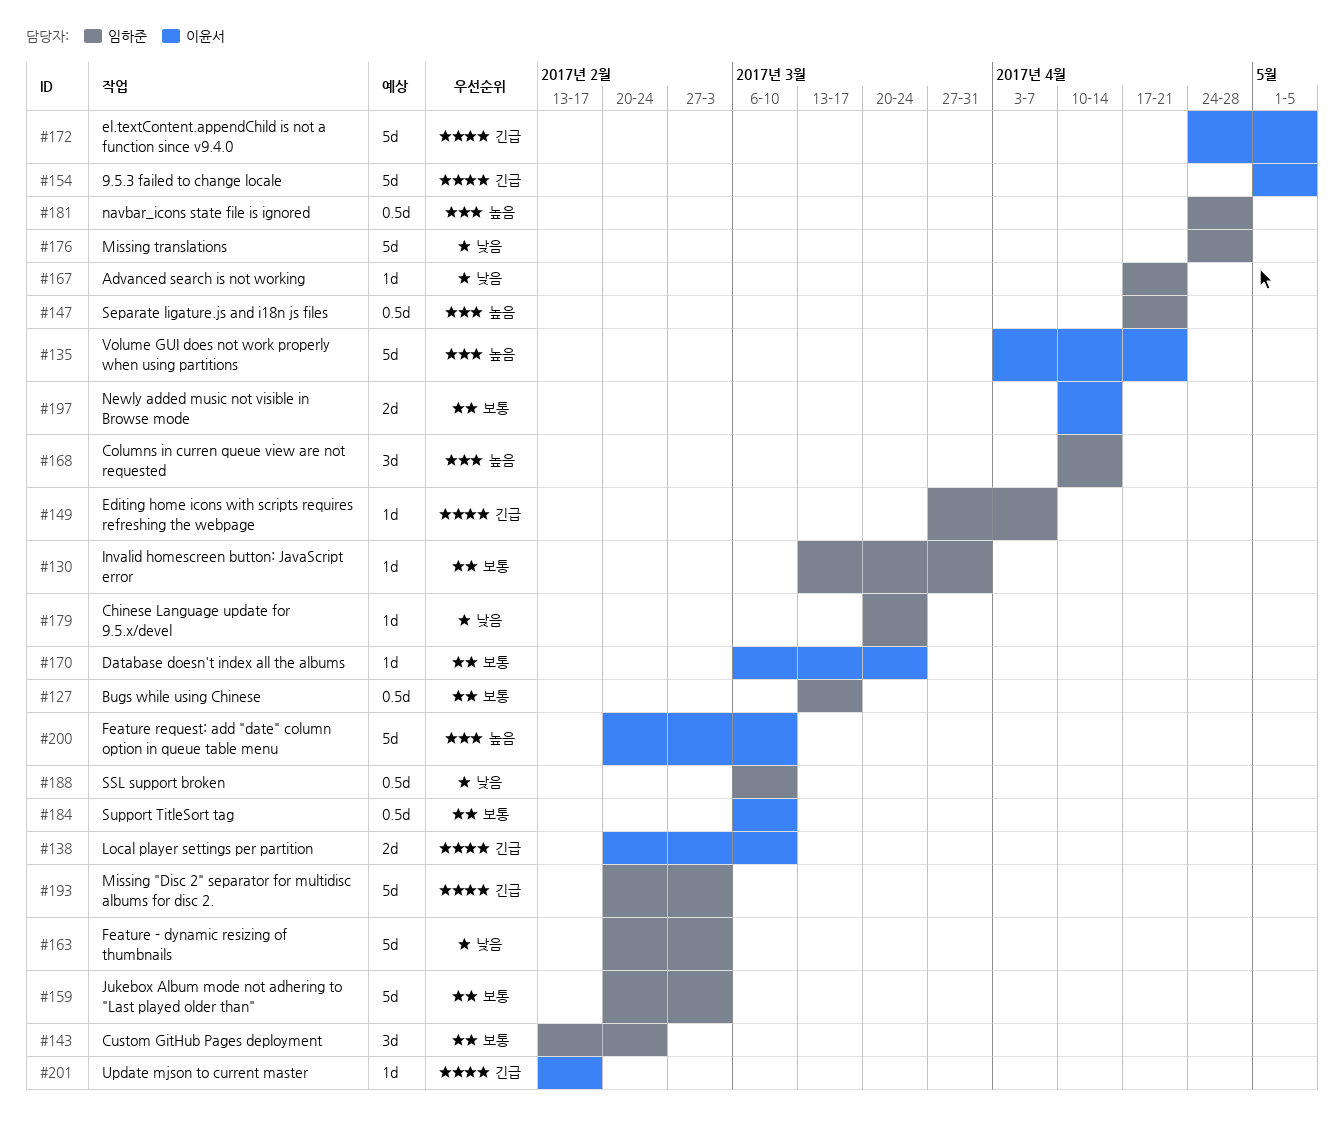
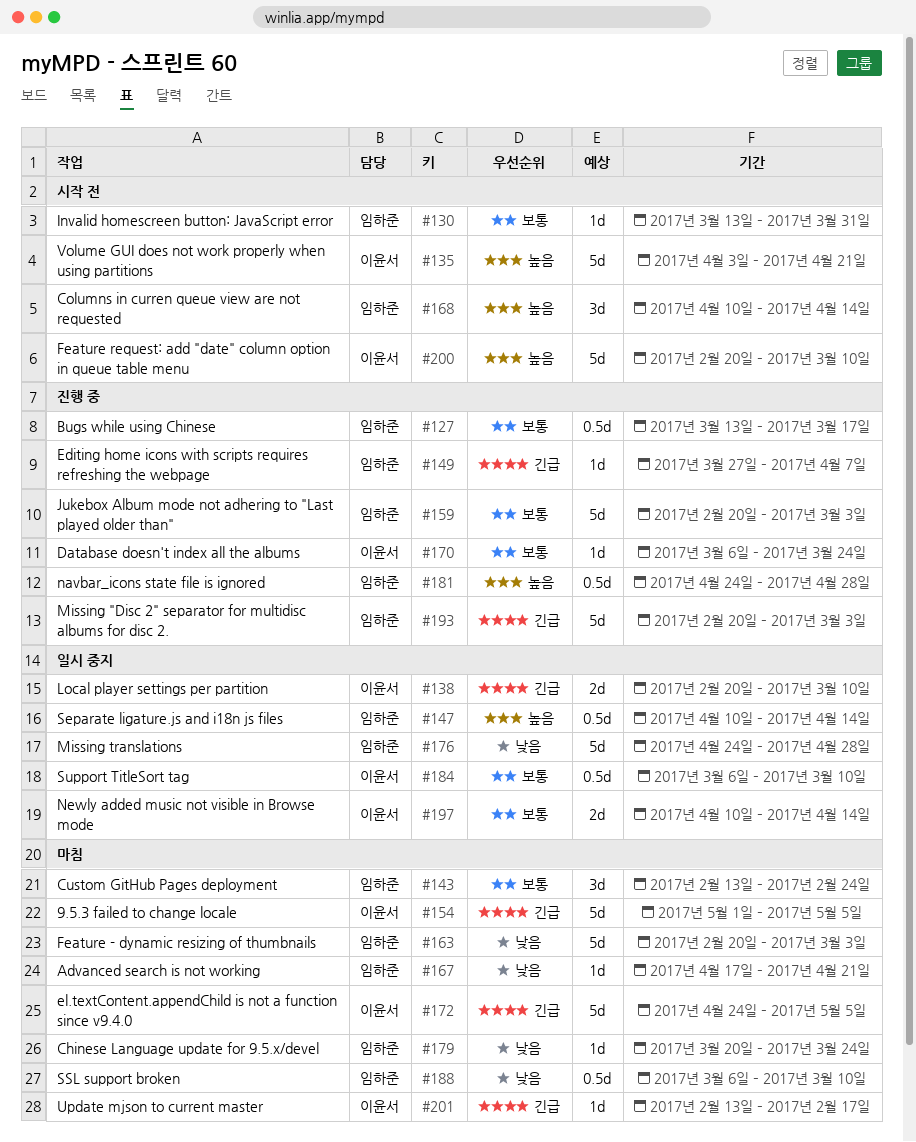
#147, start: Apr 17 -> Apr 10
#147, due: Apr 21 -> Apr 14

